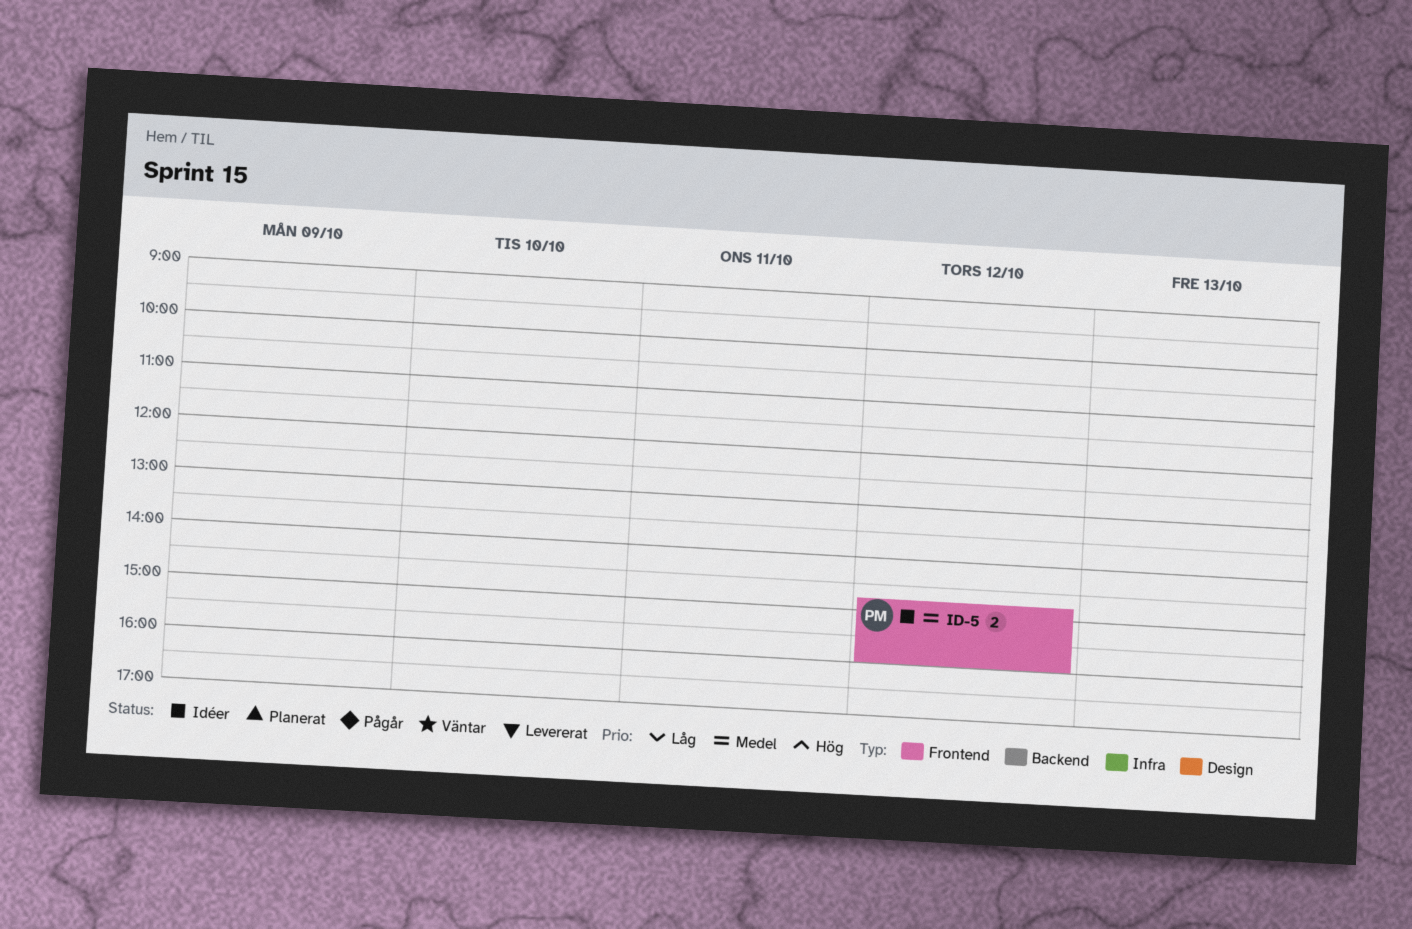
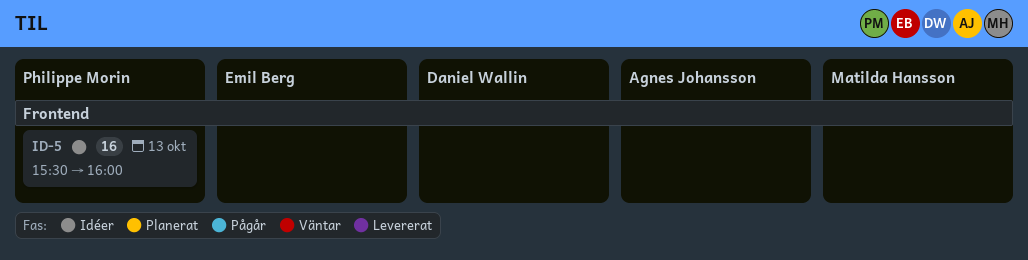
ID-5, estimate: 2 -> 16
ID-5, day: Oct 12 -> Oct 13
ID-5, begins: 14:45 -> 15:30

